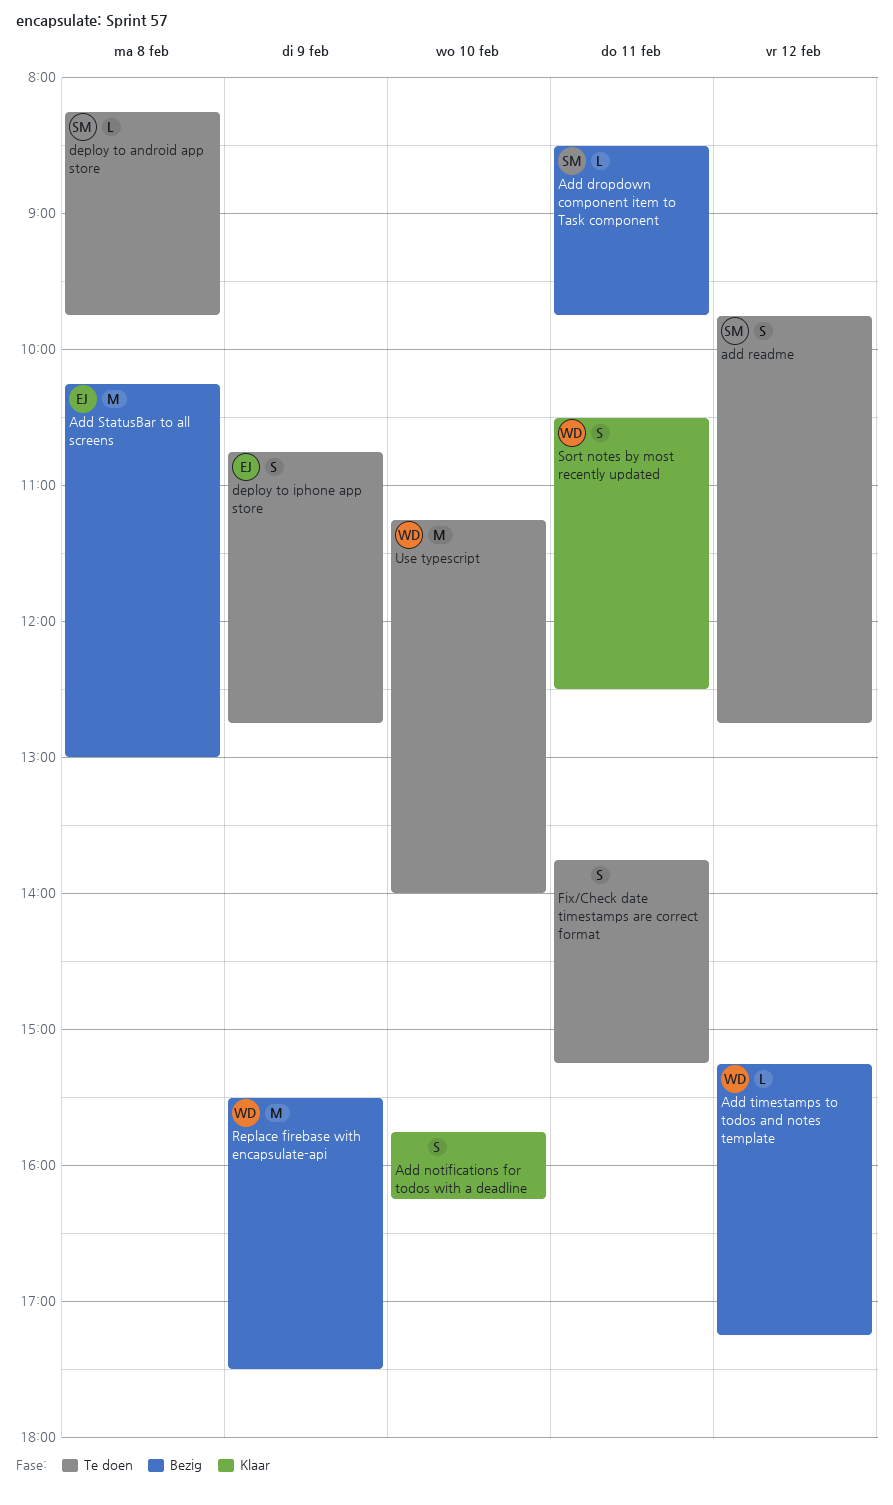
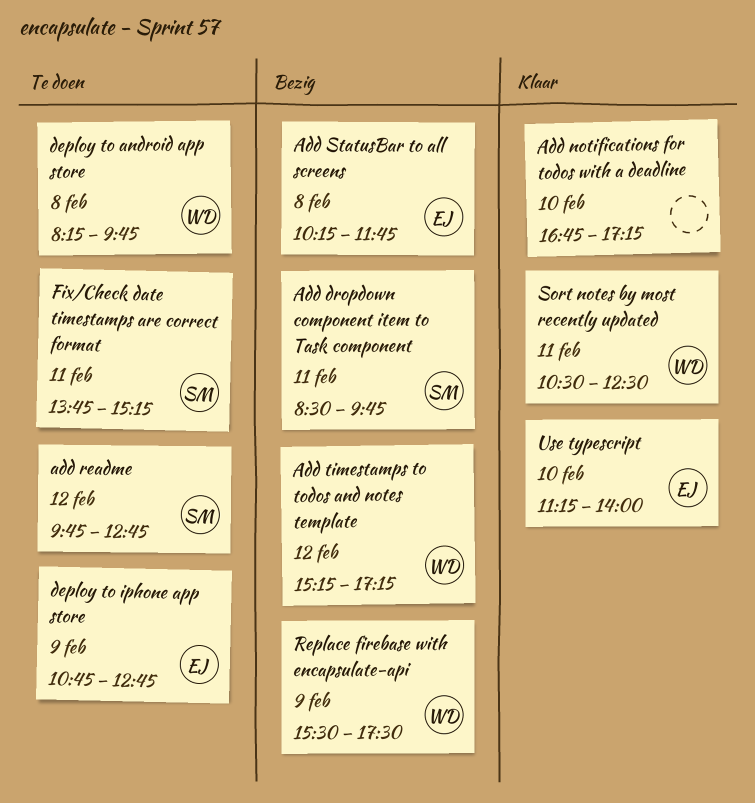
Add notifications for todos with a deadline, begins: 15:45 -> 16:45
Add notifications for todos with a deadline, ends: 16:15 -> 17:15
Add StatusBar to all screens, ends: 13:00 -> 11:45
deploy to android app store, owner: SM -> WD
Fix/Check date timestamps are correct format, owner: none -> SM
Use typescript, status: Te doen -> Klaar
Use typescript, owner: WD -> EJ

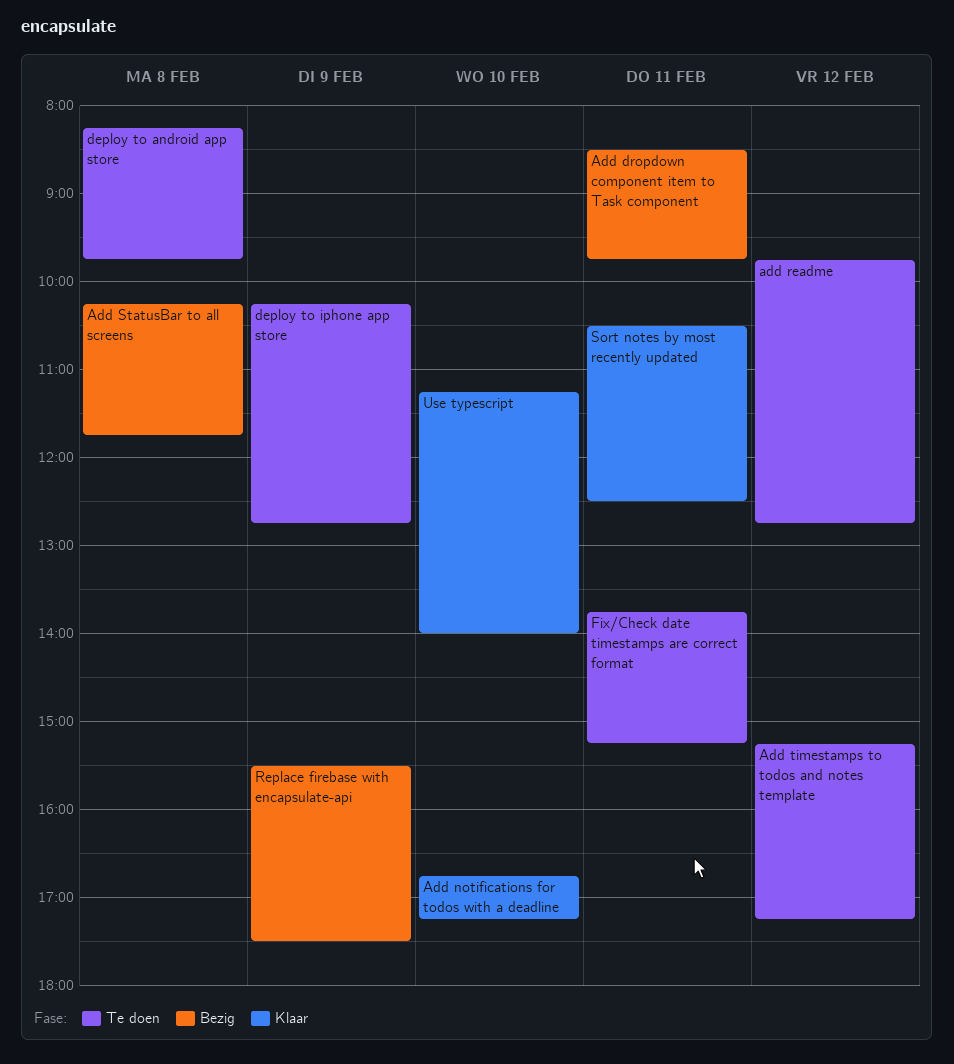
Add timestamps to todos and notes template, status: Bezig -> Te doen
deploy to iphone app store, begins: 10:45 -> 10:15

